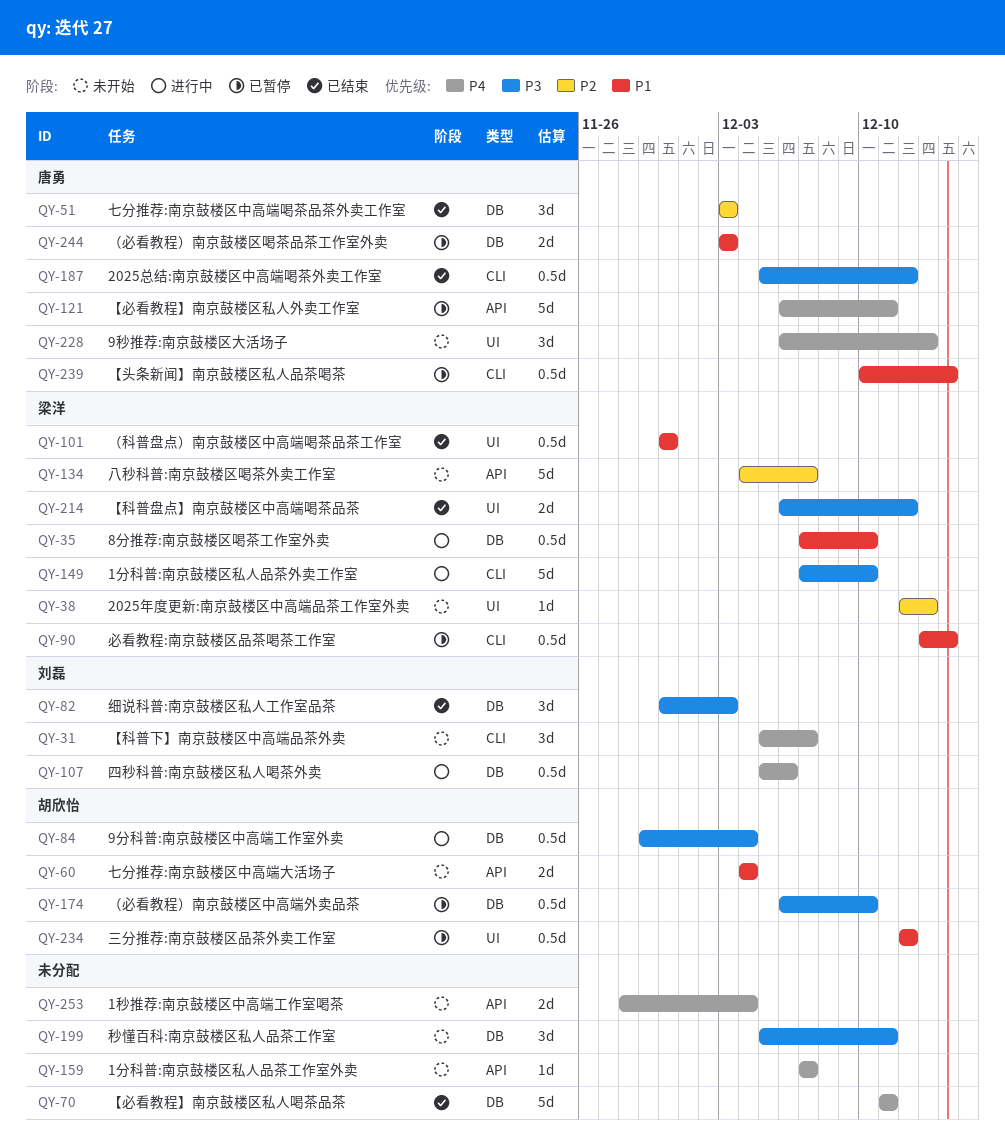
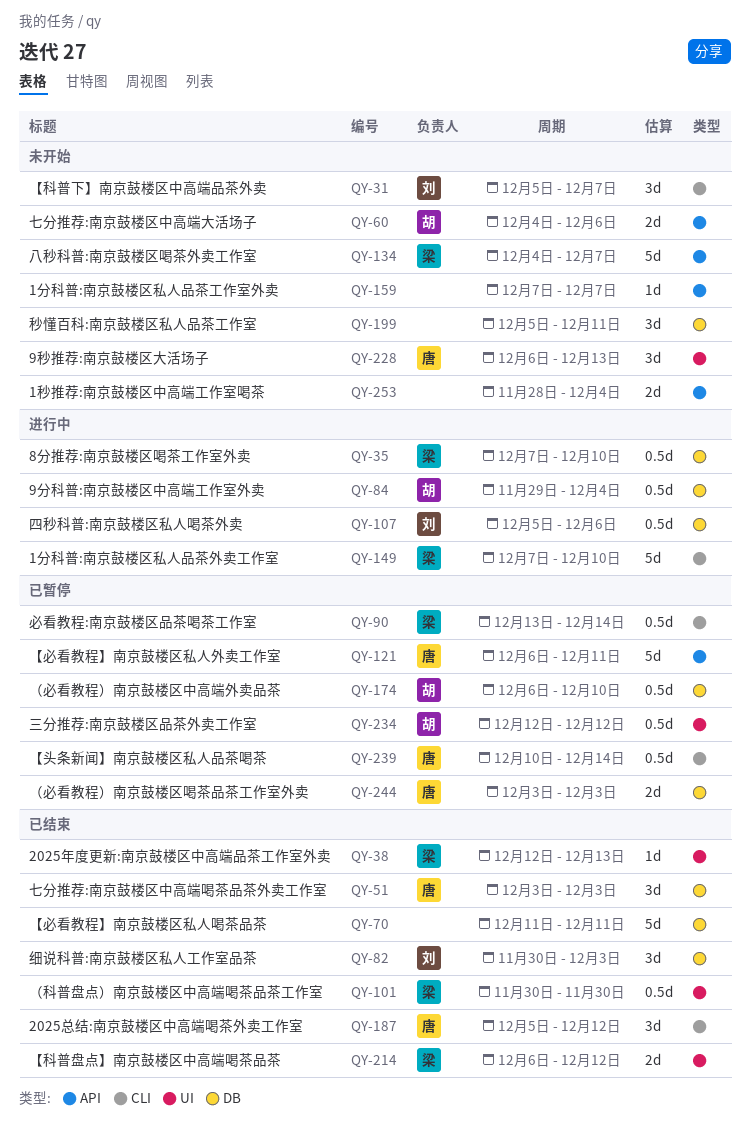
QY-38, status: 未开始 -> 已结束
QY-60, due: Dec 4 -> Dec 6
QY-187, estimate: 0.5d -> 3d

